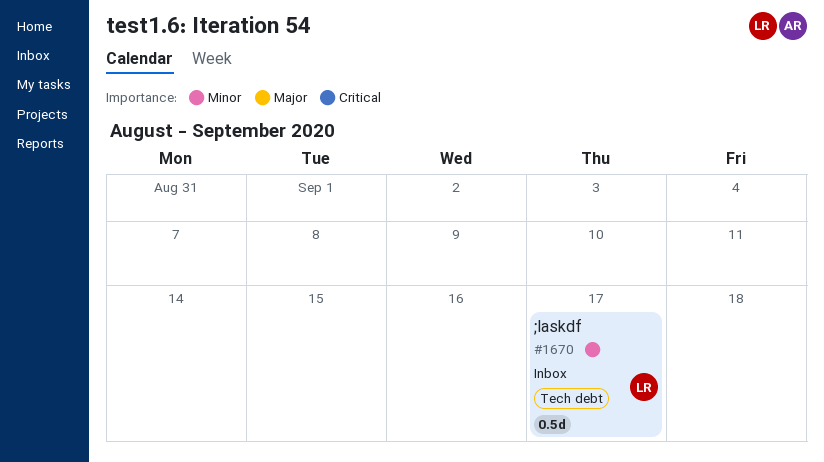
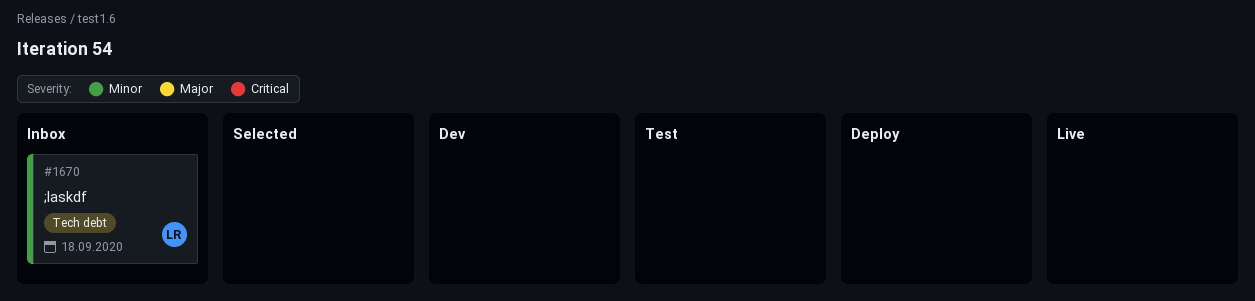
#1670, due: Sep 17 -> Sep 18

